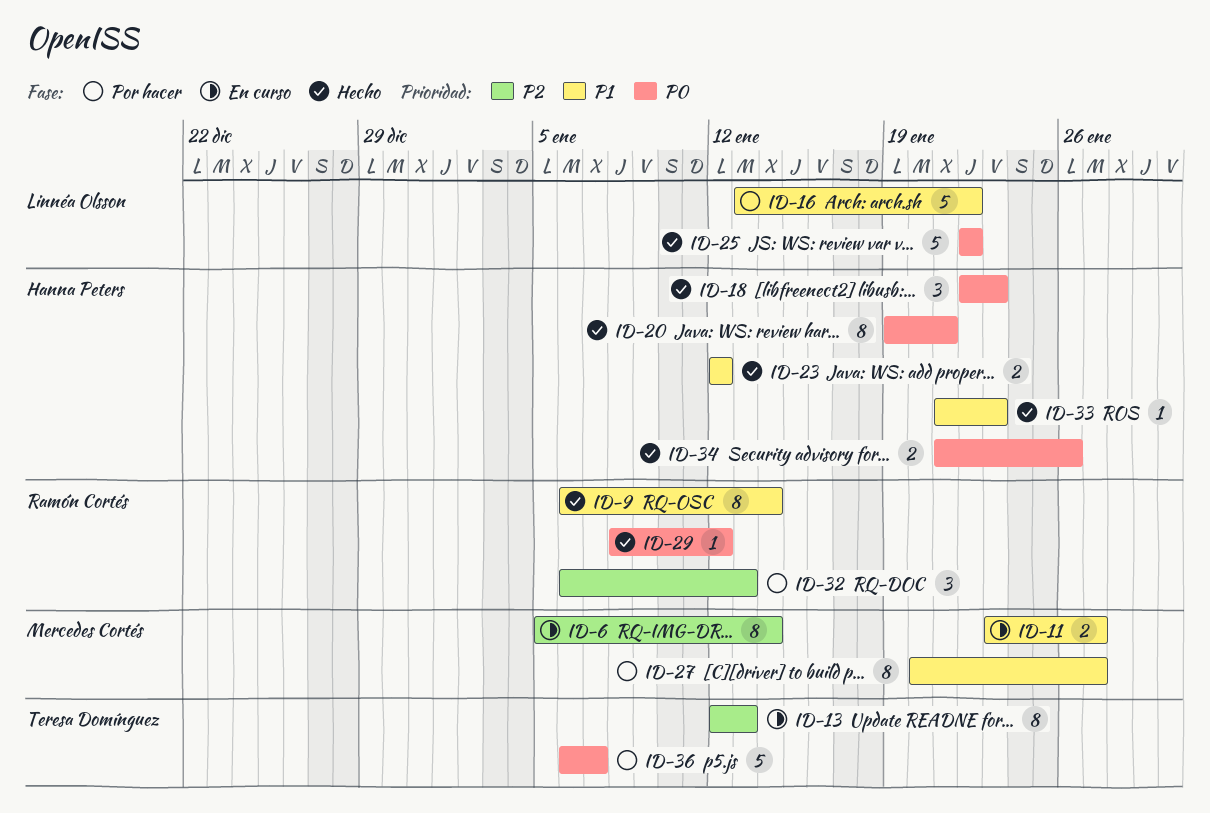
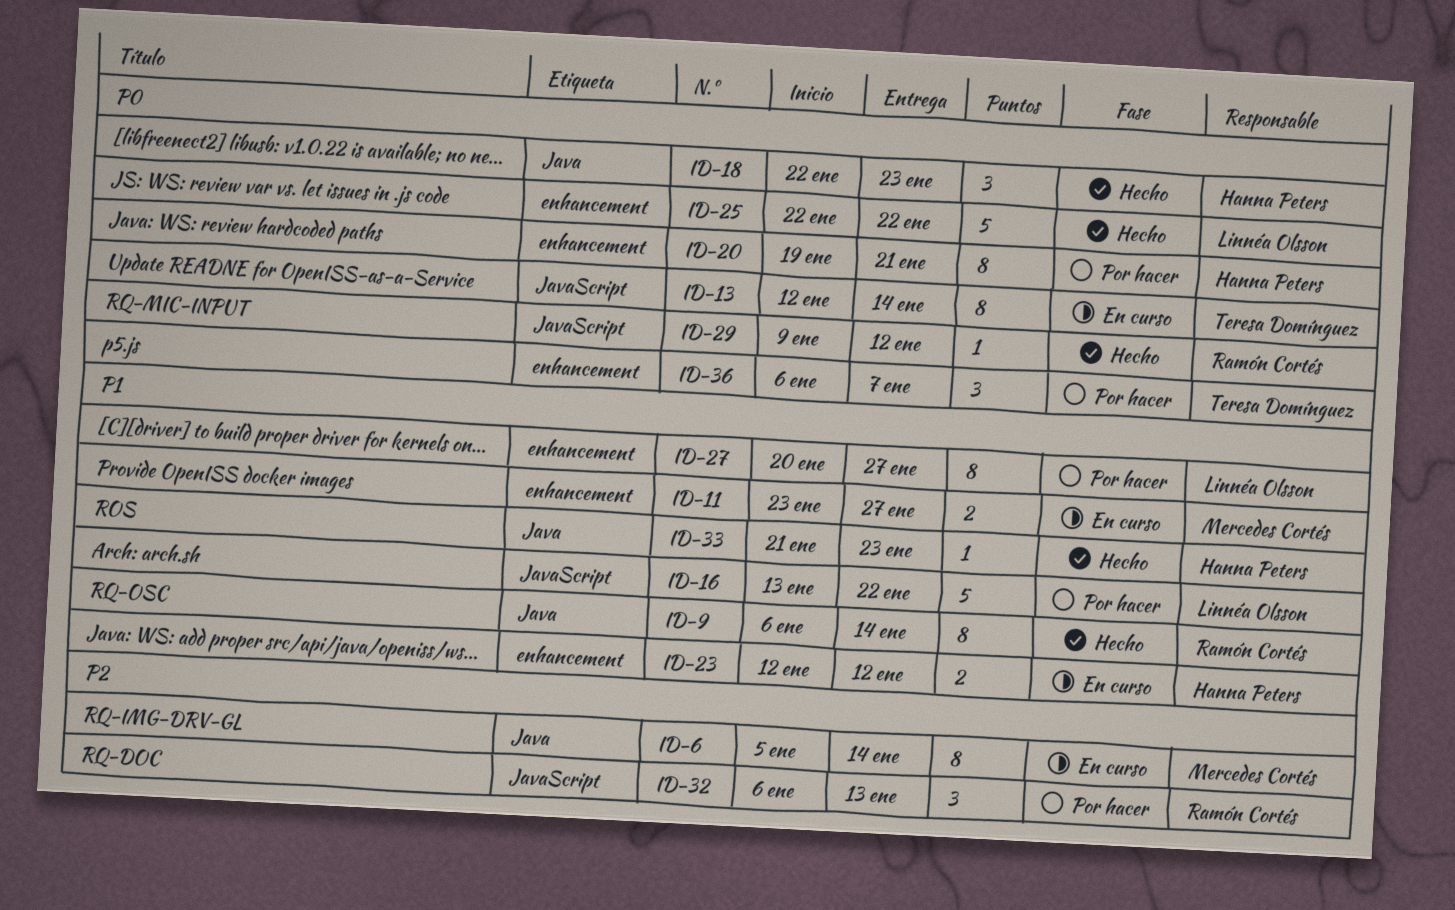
ID-13, priority: P2 -> P0
ID-13, due: Jan 13 -> Jan 14
ID-20, status: Hecho -> Por hacer
ID-23, status: Hecho -> En curso
ID-27, owner: Mercedes Cortés -> Linnéa Olsson
ID-29, start: Jan 8 -> Jan 9
ID-34: present -> none
ID-36, estimate: 5 -> 3

